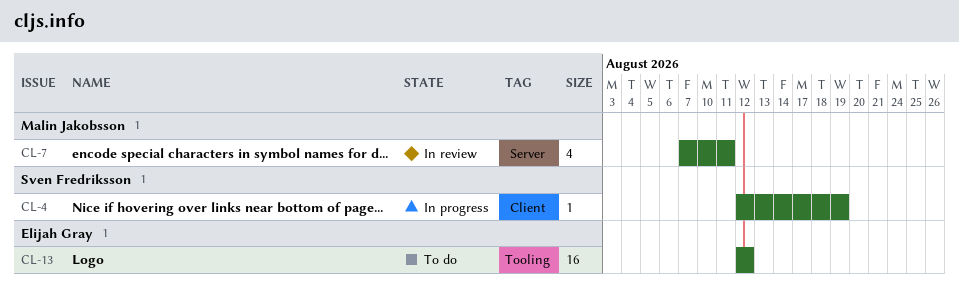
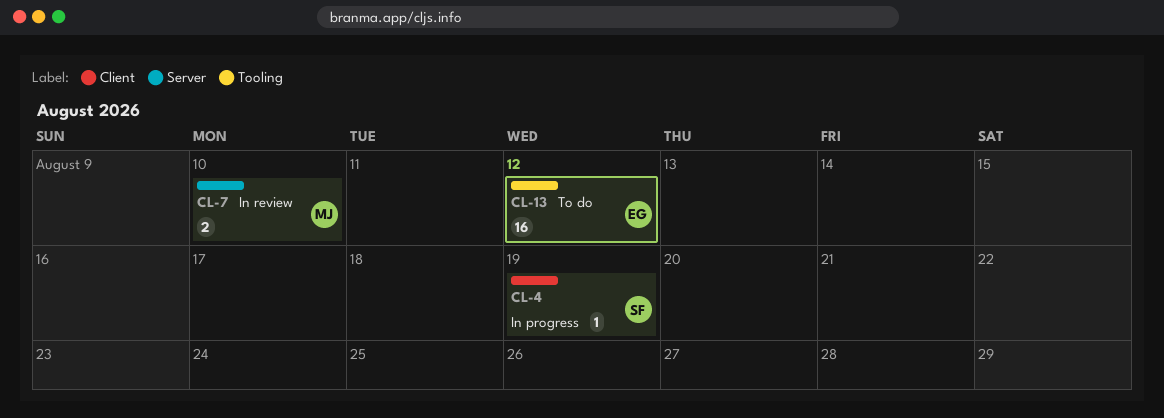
CL-7, estimate: 4 -> 2
CL-7, due: Aug 11 -> Aug 10

